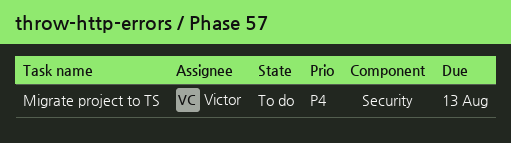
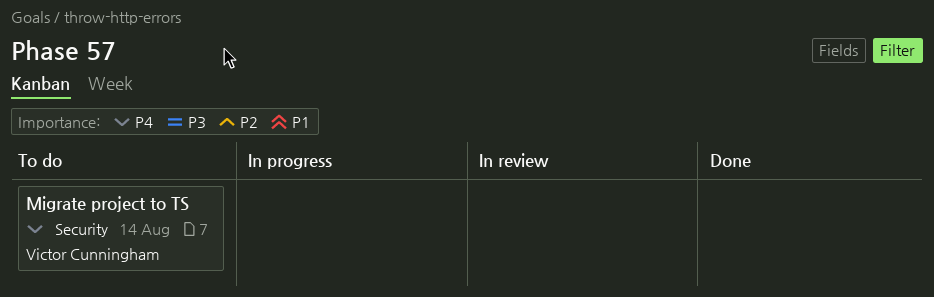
Migrate project to TS, due: Aug 13 -> Aug 14

